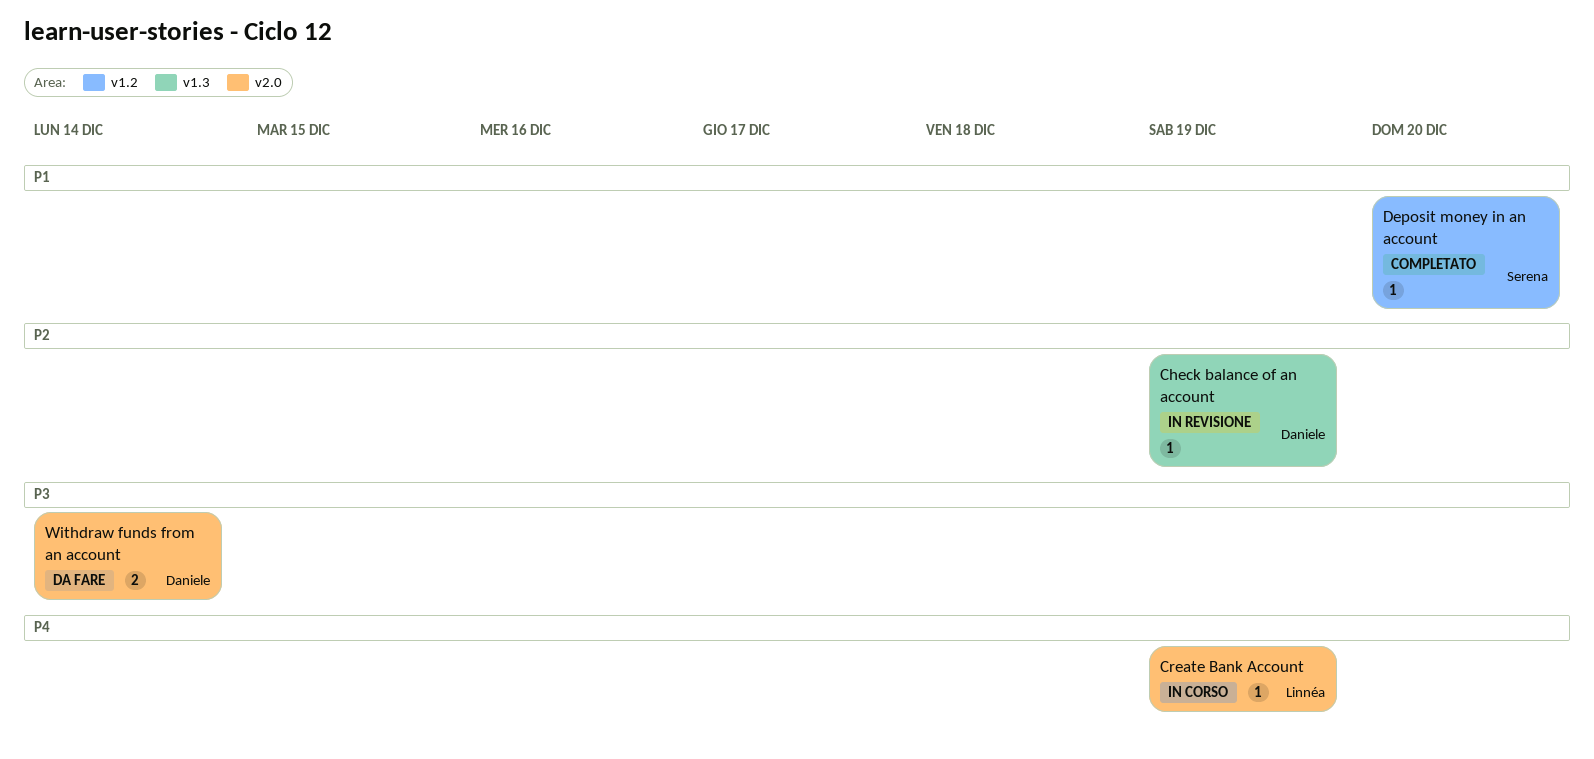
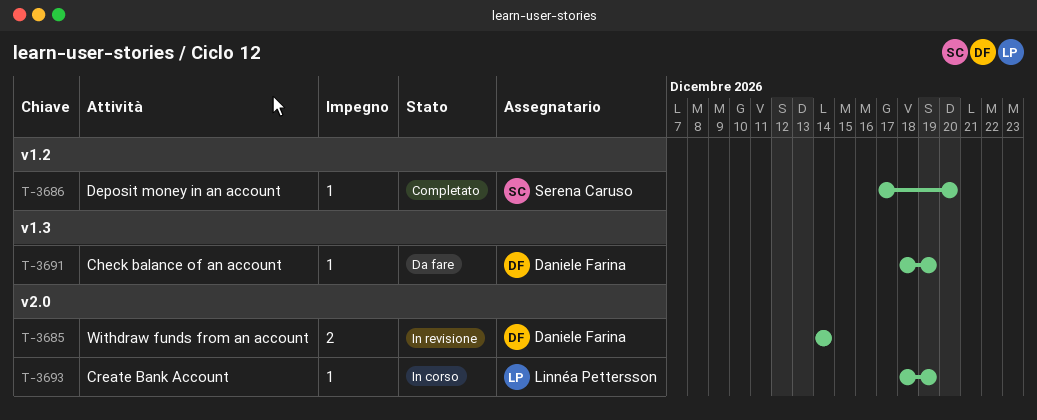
Check balance of an account, status: In revisione -> Da fare
Withdraw funds from an account, status: Da fare -> In revisione

